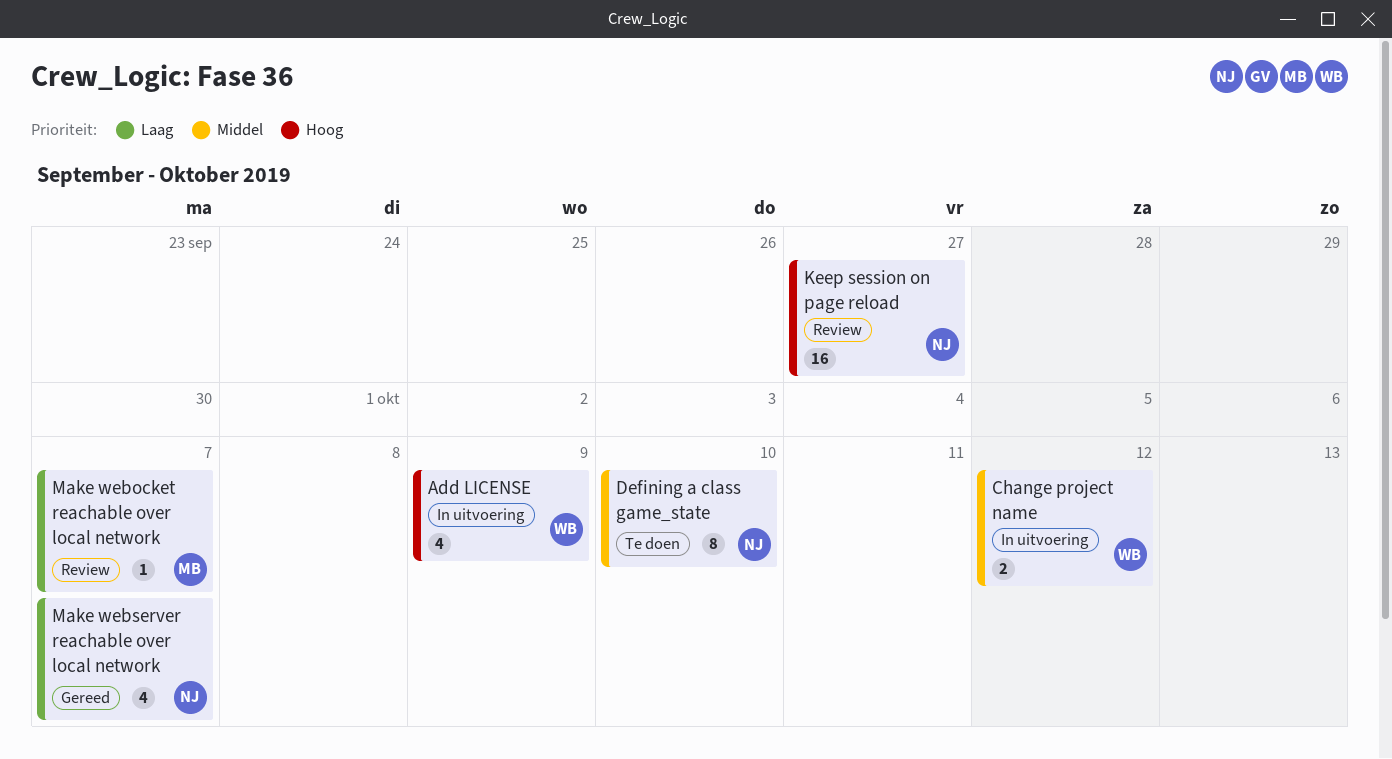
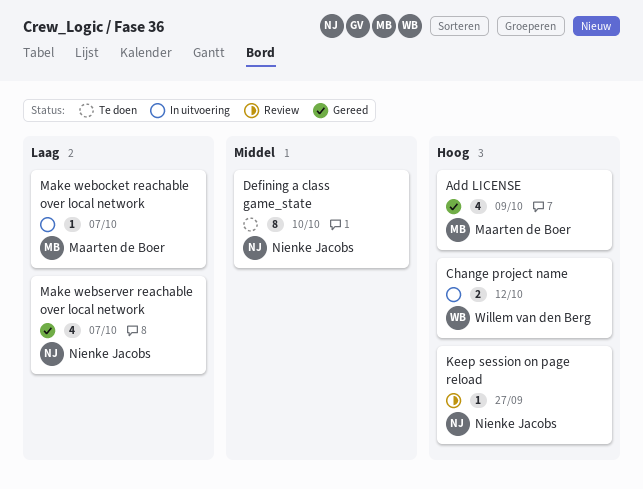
Add LICENSE, status: In uitvoering -> Gereed
Add LICENSE, owner: Willem van den Berg -> Maarten de Boer
Change project name, priority: Middel -> Hoog
Keep session on page reload, estimate: 16 -> 1
Make webocket reachable over local network, status: Review -> In uitvoering

